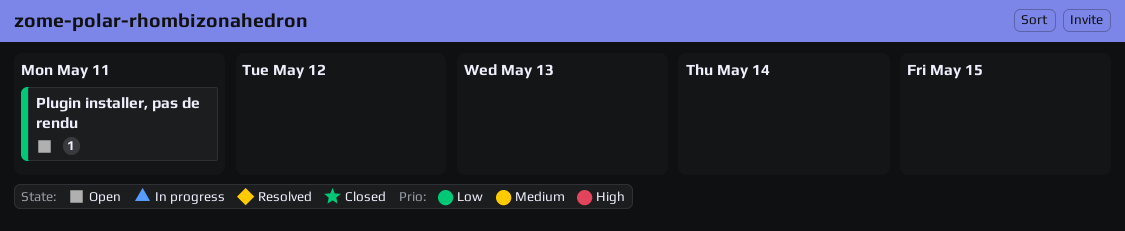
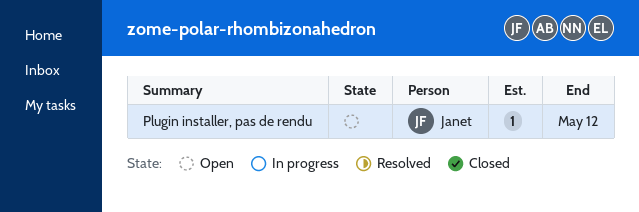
Plugin installer, pas de rendu, due: May 11 -> May 12

